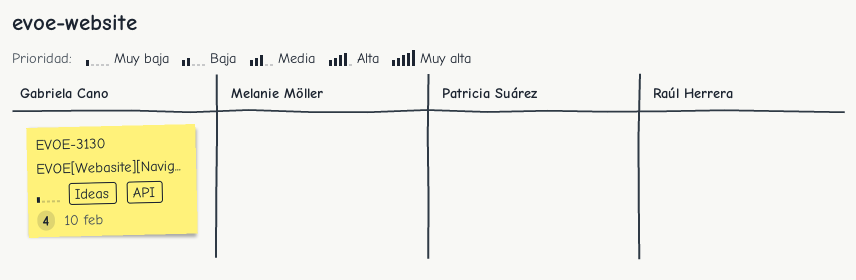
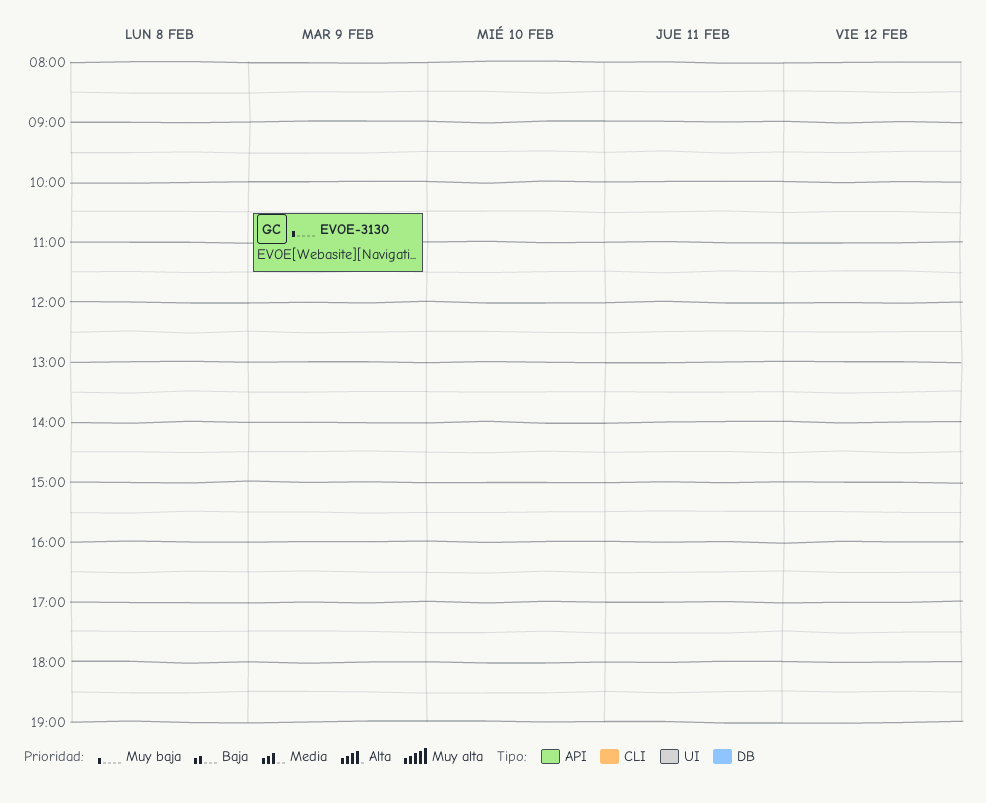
EVOE-3130, day: Feb 10 -> Feb 9

